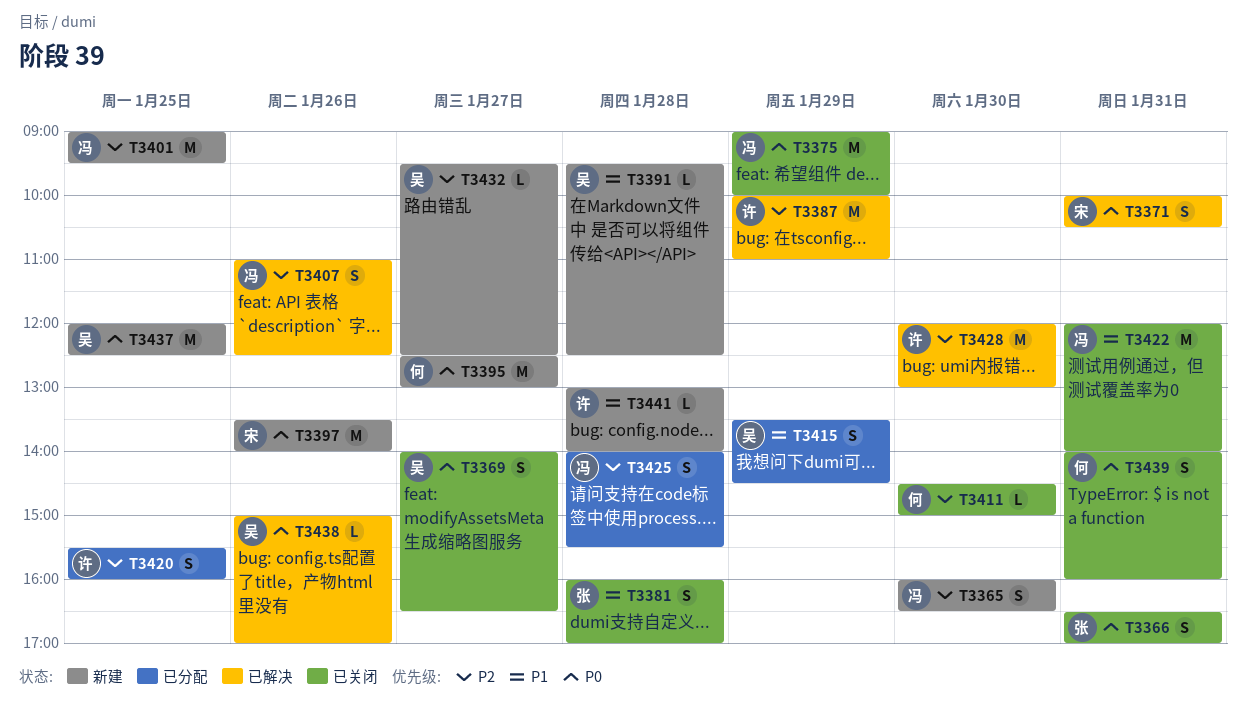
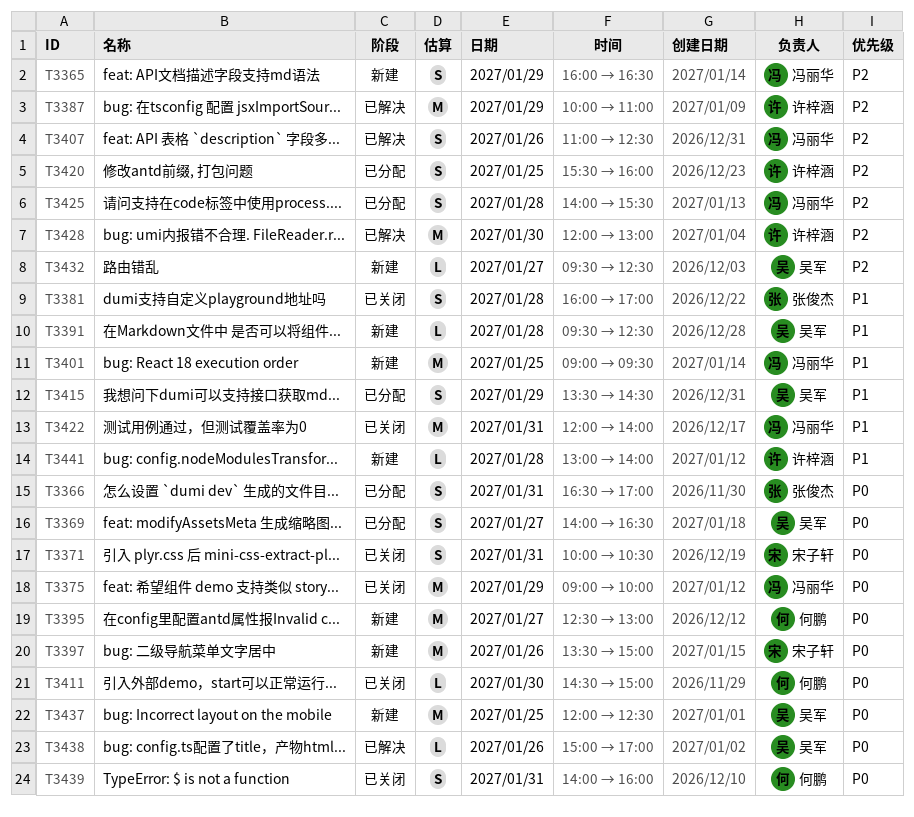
T3365, day: Jan 30 -> Jan 29
T3366, status: 已关闭 -> 已分配
T3369, status: 已关闭 -> 已分配
T3371, status: 已解决 -> 已关闭
T3397, ends: 14:00 -> 15:00
T3401, priority: P2 -> P1
T3411, priority: P2 -> P0

